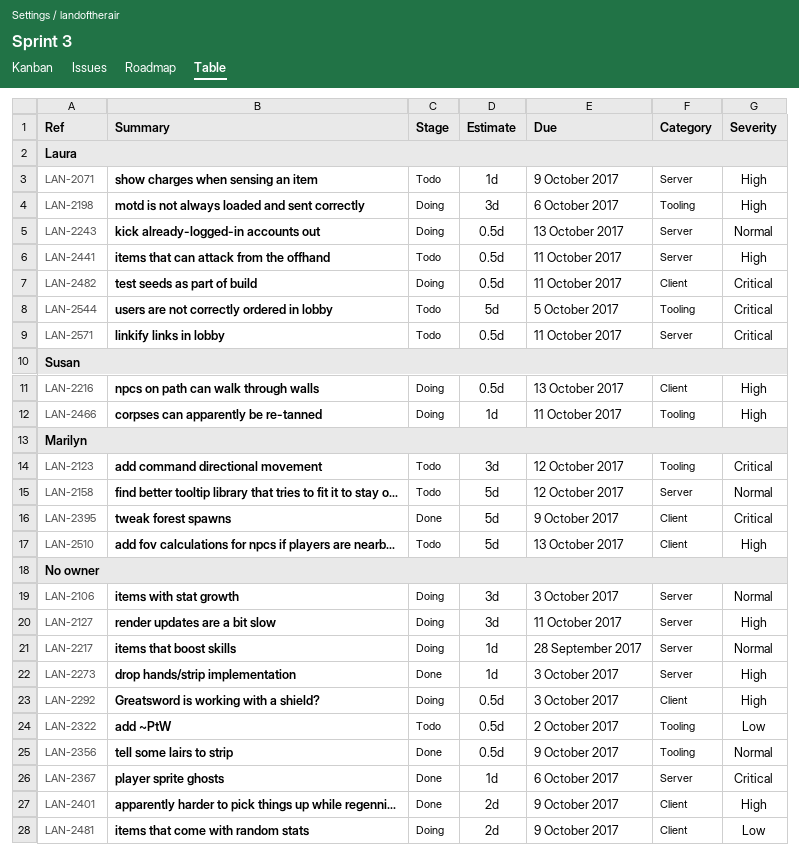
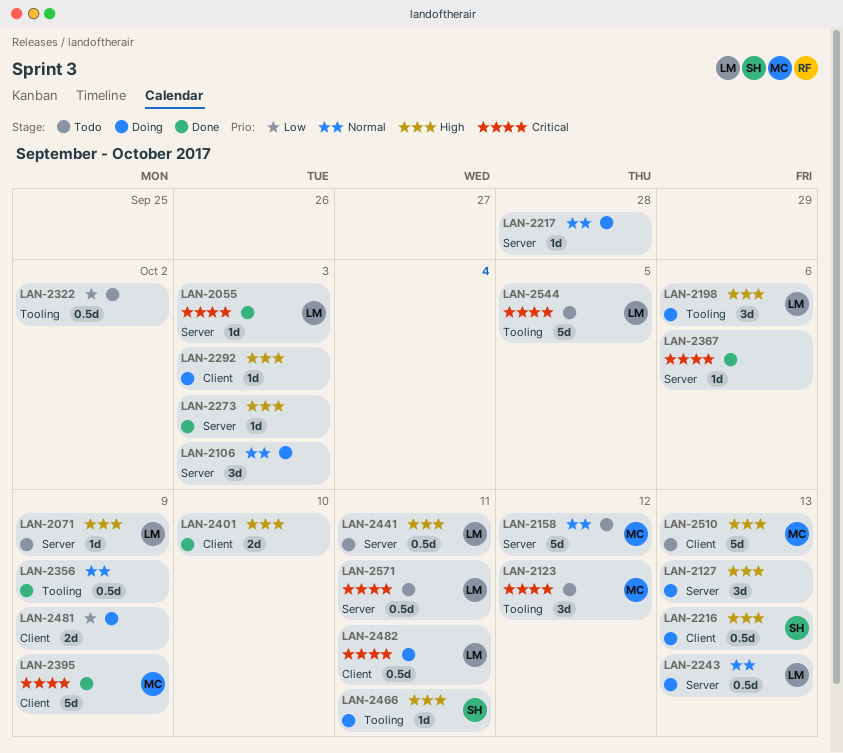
LAN-2055: none -> present
LAN-2127, due: Oct 11 -> Oct 13
LAN-2292, estimate: 0.5d -> 1d
LAN-2401, due: Oct 9 -> Oct 10

